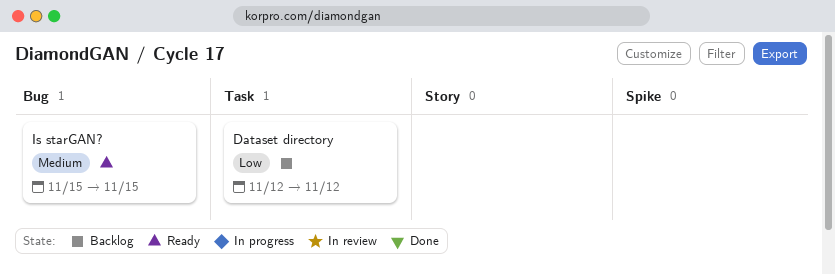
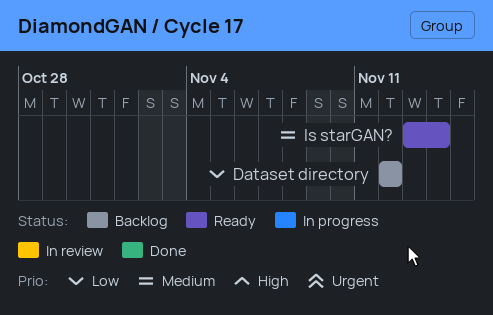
Is starGAN?, start: Nov 15 -> Nov 13
Is starGAN?, due: Nov 15 -> Nov 14

